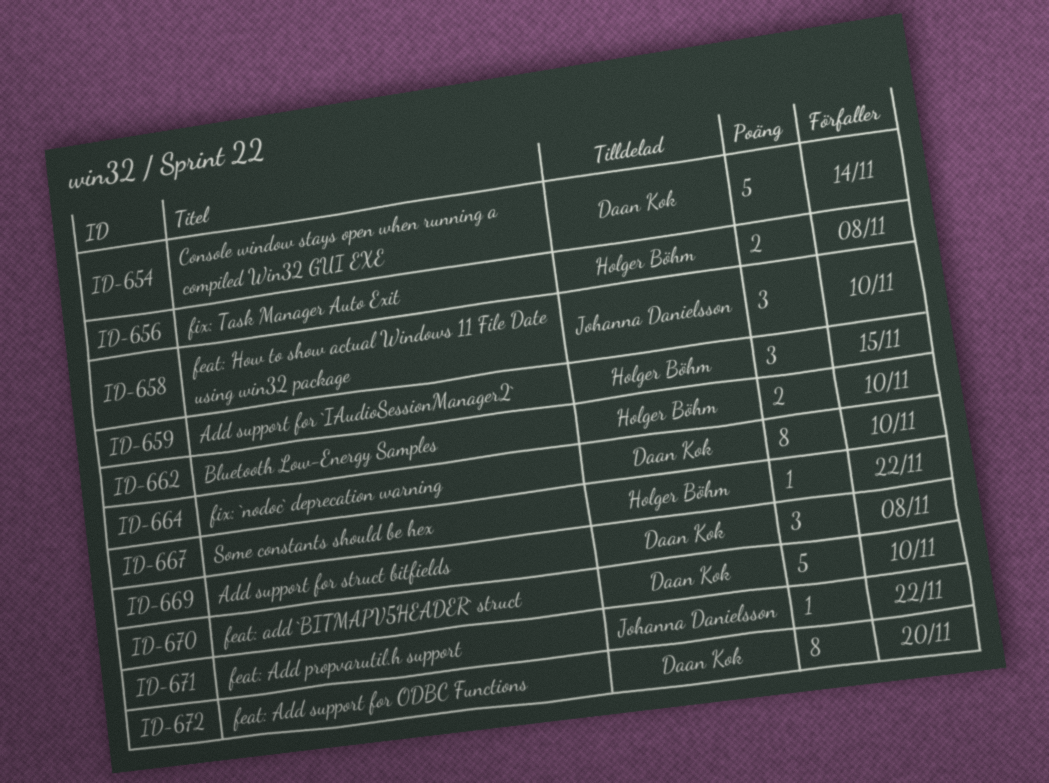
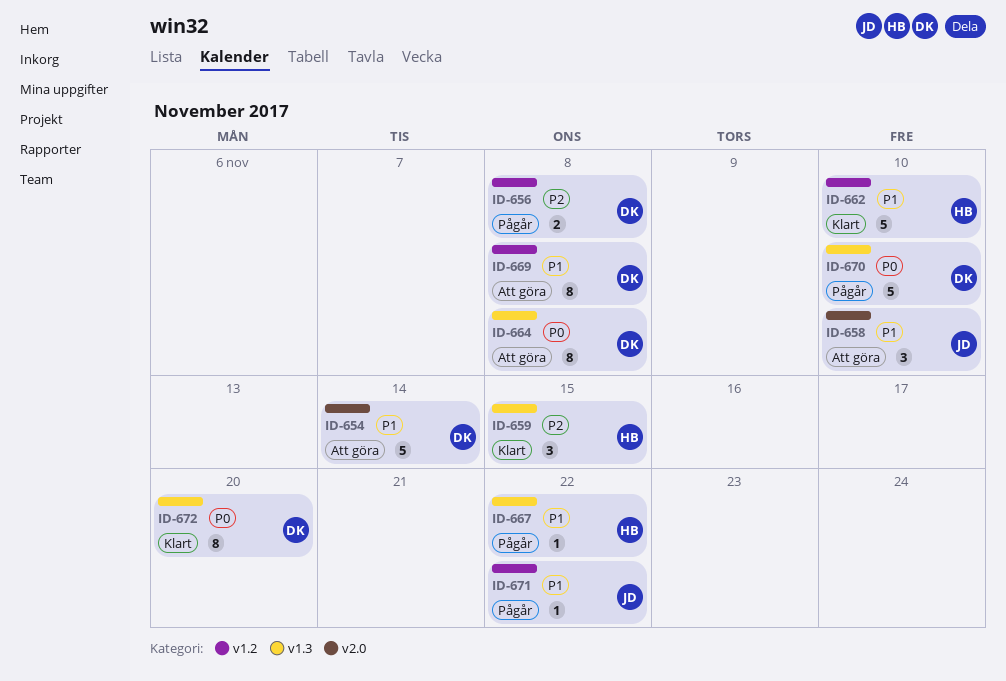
ID-656, owner: Holger Böhm -> Daan Kok
ID-662, estimate: 2 -> 5
ID-664, due: Nov 10 -> Nov 8
ID-669, estimate: 3 -> 8

